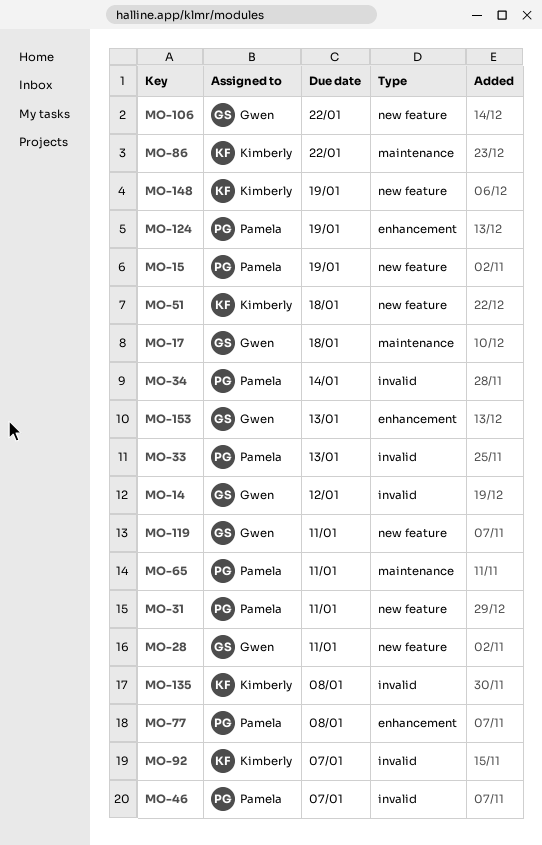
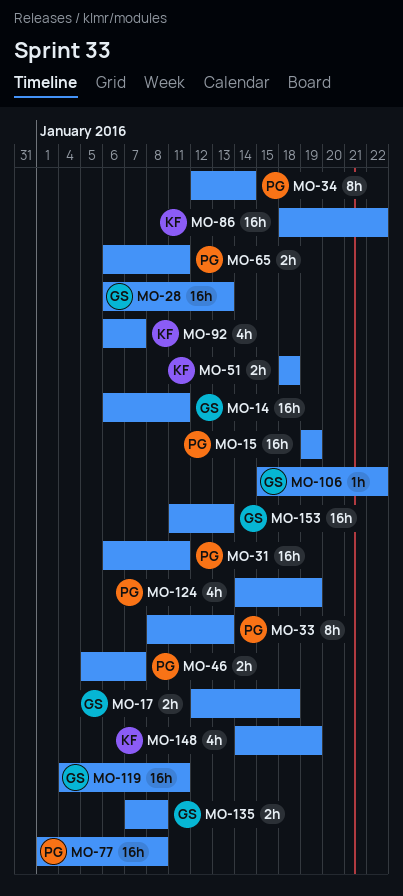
MO-14, due: Jan 12 -> Jan 11
MO-28, due: Jan 11 -> Jan 13
MO-135, owner: Kimberly -> Gwen

